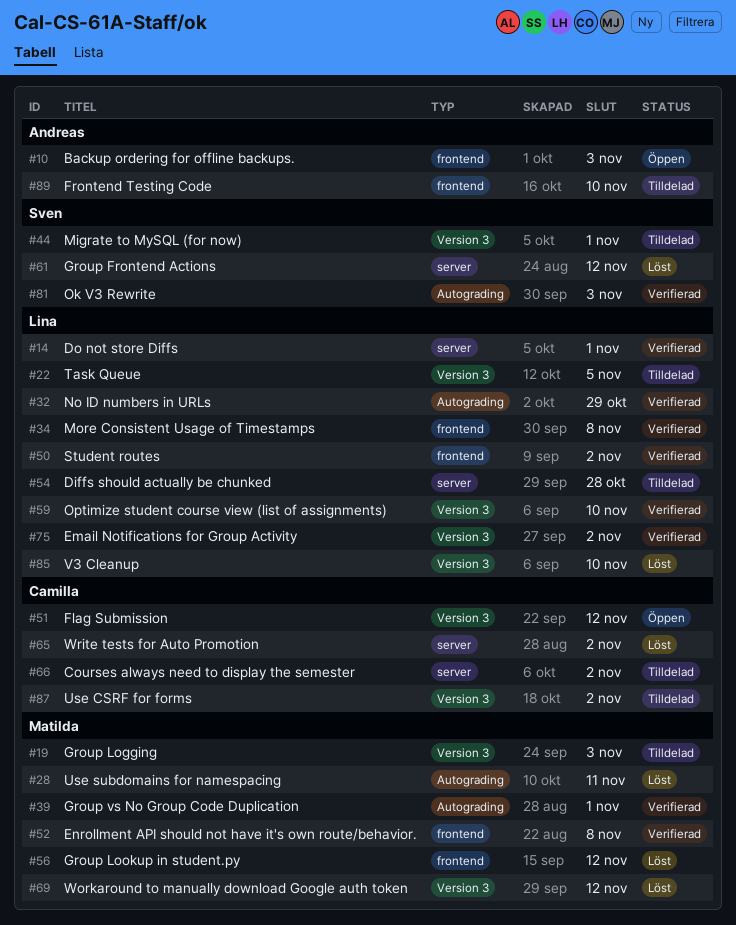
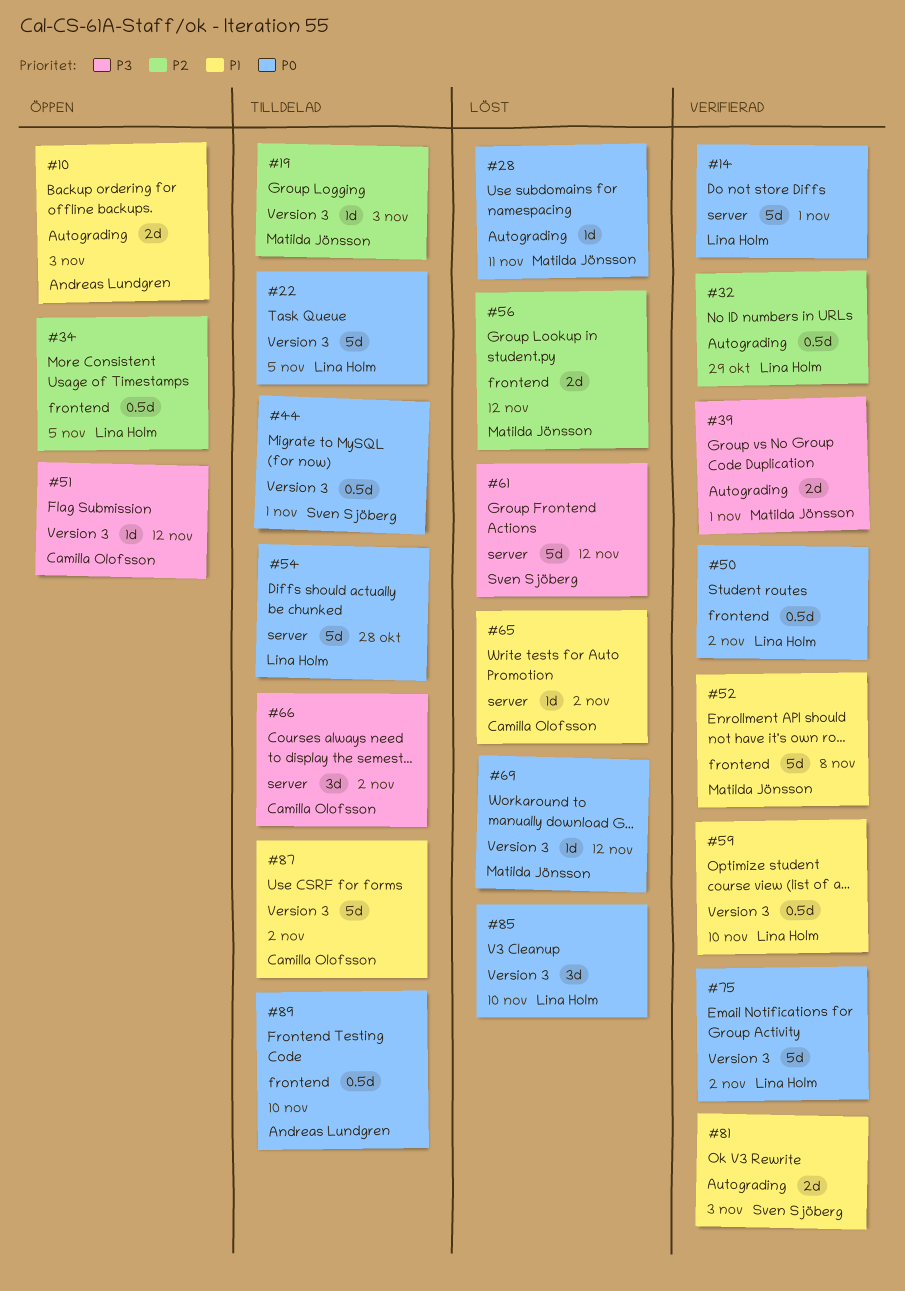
#10, label: frontend -> Autograding
#34, status: Verifierad -> Öppen
#34, due: Nov 8 -> Nov 5

